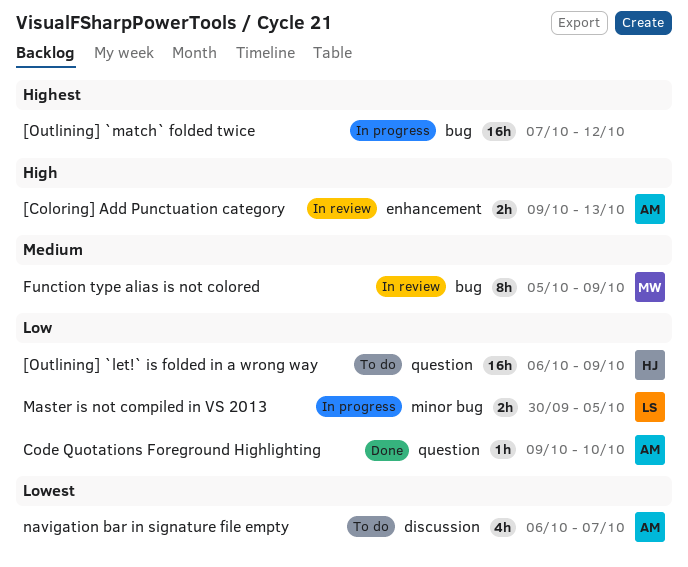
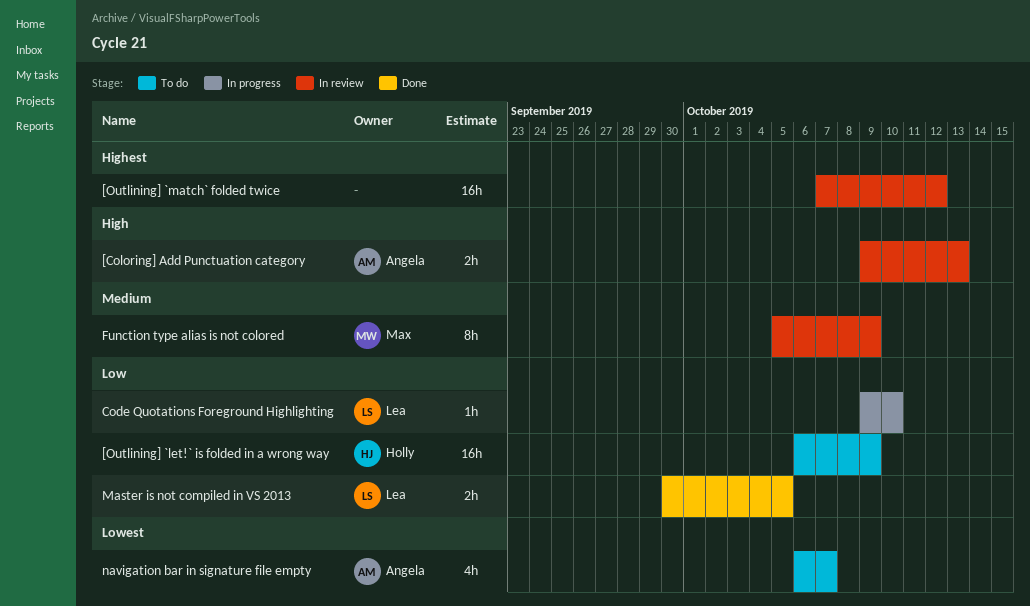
[Outlining] `match` folded twice, status: In progress -> In review
Code Quotations Foreground Highlighting, status: Done -> In progress
Code Quotations Foreground Highlighting, owner: Angela -> Lea
Master is not compiled in VS 2013, status: In progress -> Done

